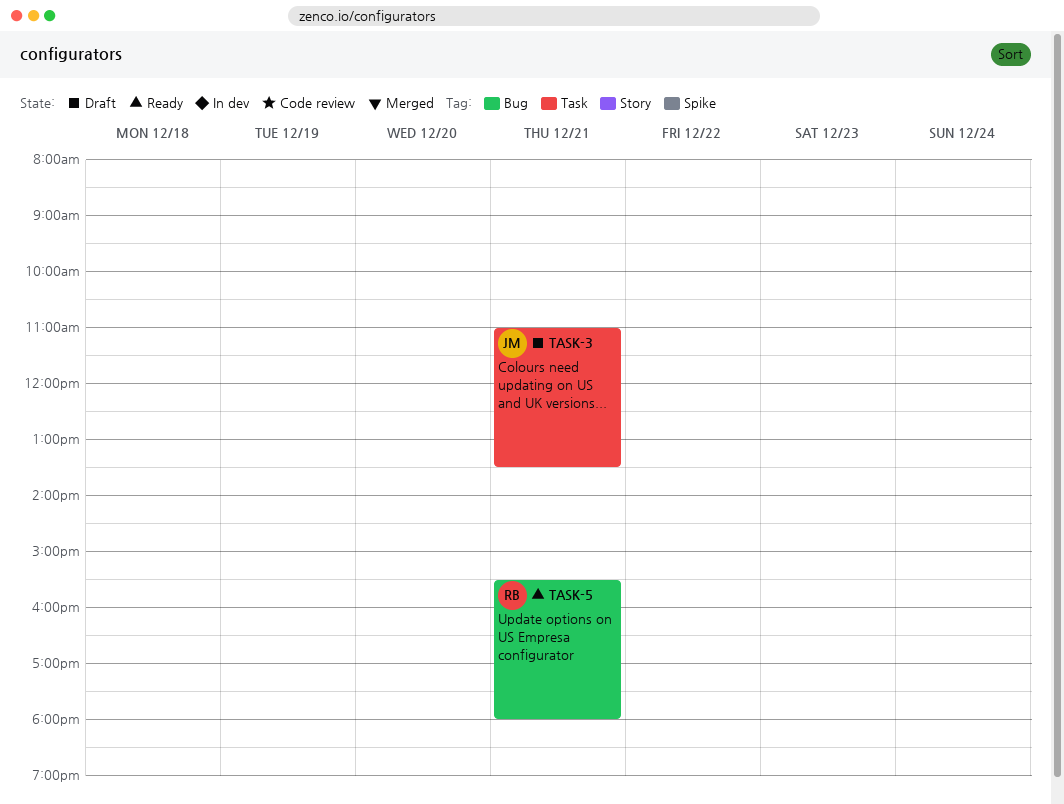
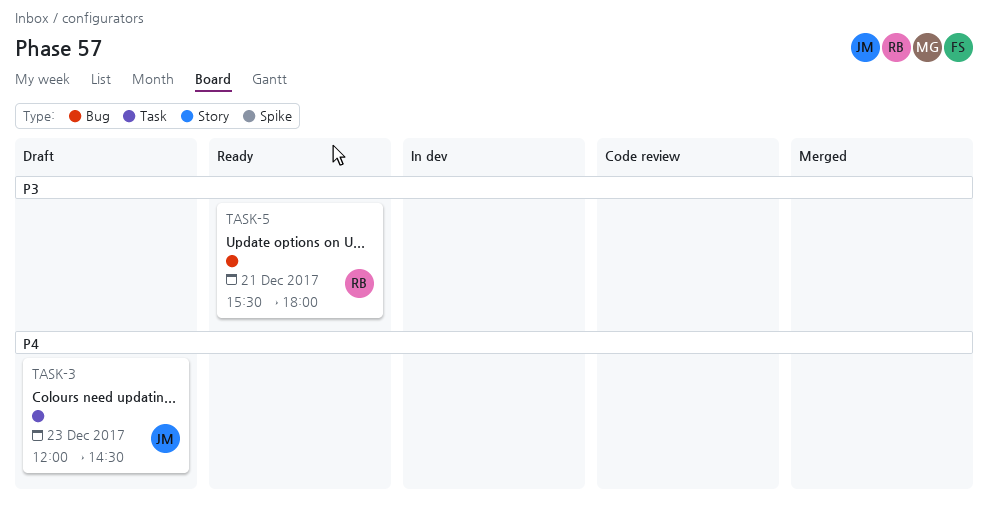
TASK-3, day: Dec 21 -> Dec 23
TASK-3, begins: 11:00 -> 12:00
TASK-3, ends: 13:30 -> 14:30

